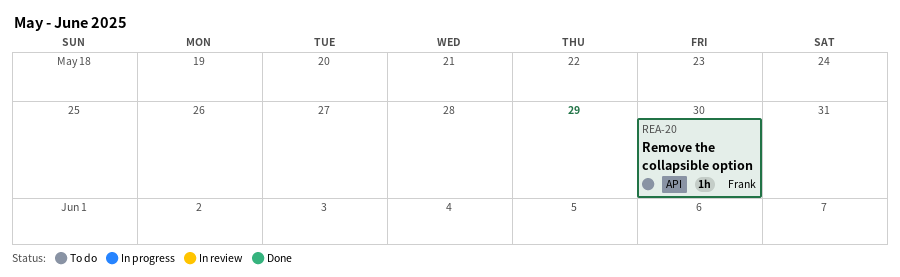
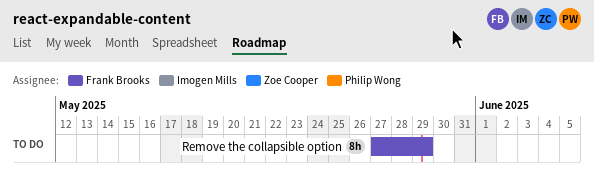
Remove the collapsible option, estimate: 1h -> 8h
Remove the collapsible option, due: May 30 -> May 29

